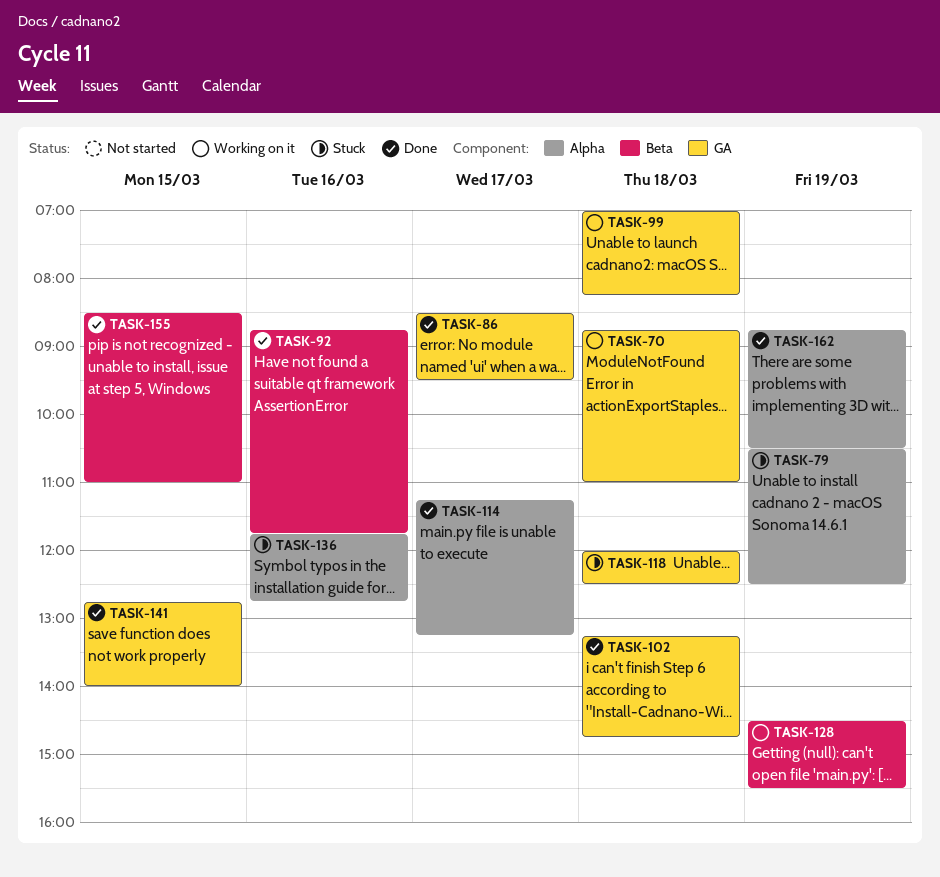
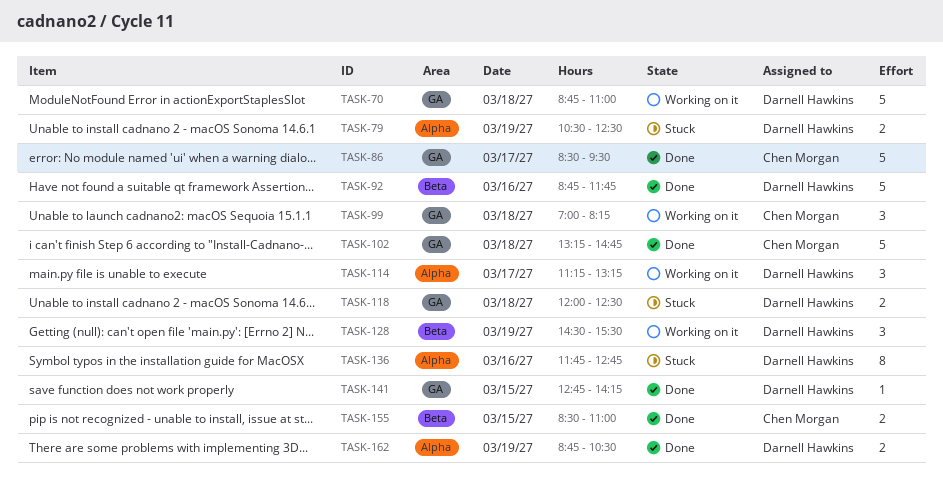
TASK-114, status: Done -> Working on it
TASK-141, ends: 14:00 -> 14:15

